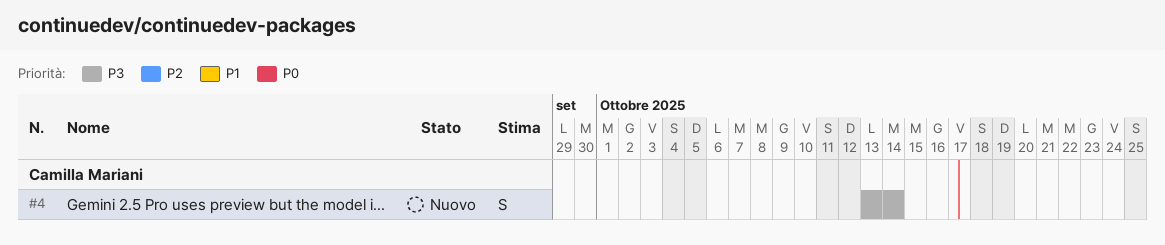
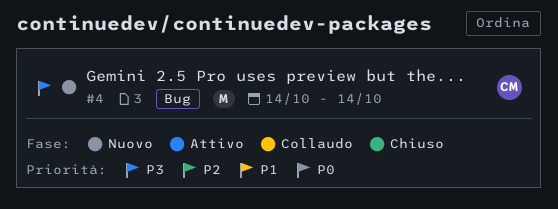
#4, estimate: S -> M
#4, start: Oct 13 -> Oct 14

